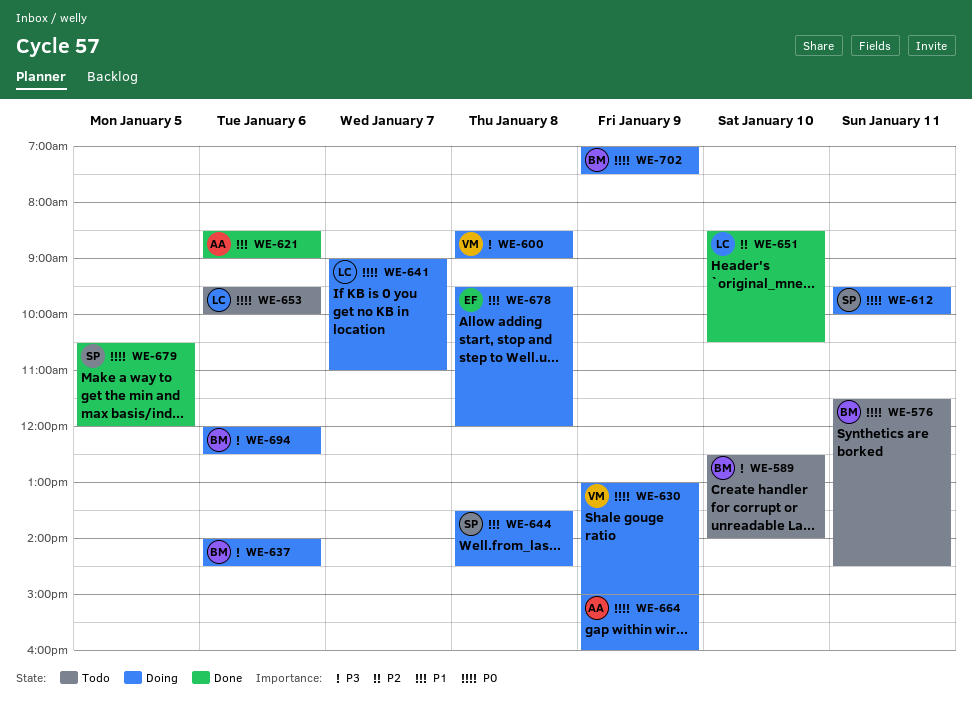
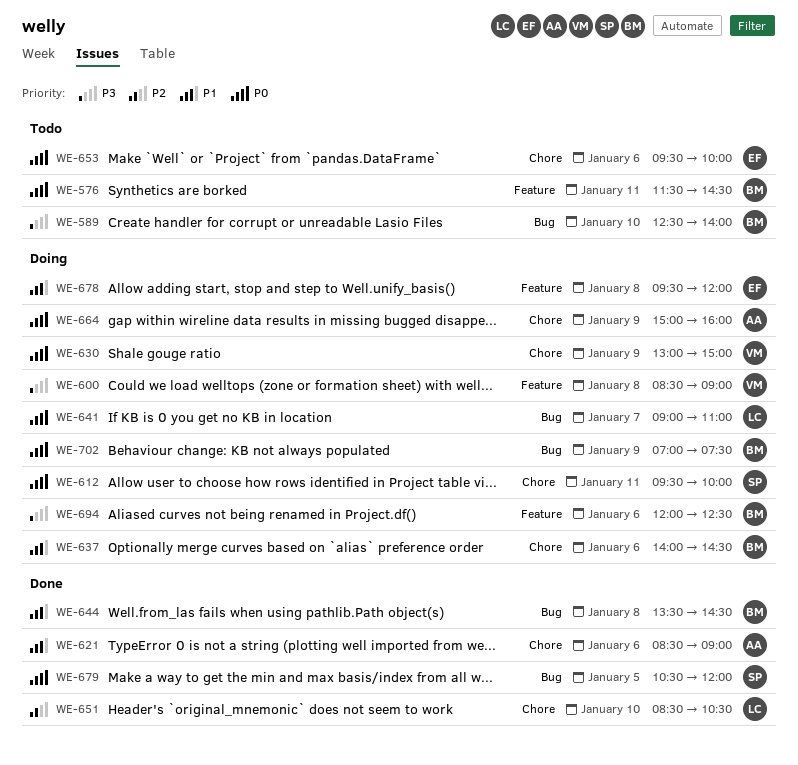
WE-637, priority: P3 -> P1
WE-644, status: Doing -> Done
WE-644, owner: SP -> BM
WE-653, owner: LC -> EF

